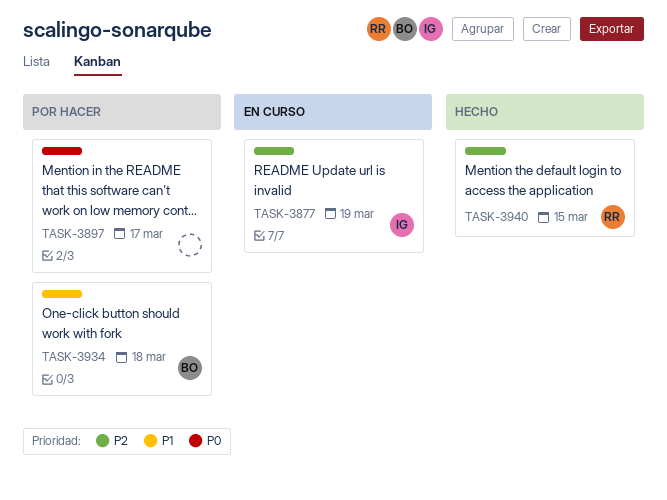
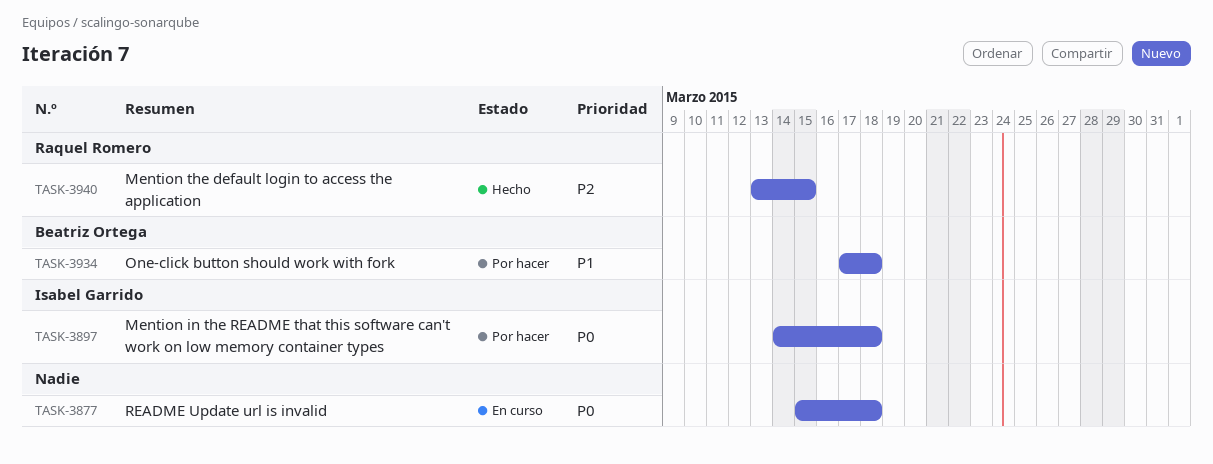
TASK-3877, owner: Isabel Garrido -> none
TASK-3877, priority: P2 -> P0
TASK-3877, due: Mar 19 -> Mar 18
TASK-3897, owner: none -> Isabel Garrido
TASK-3897, due: Mar 17 -> Mar 18

